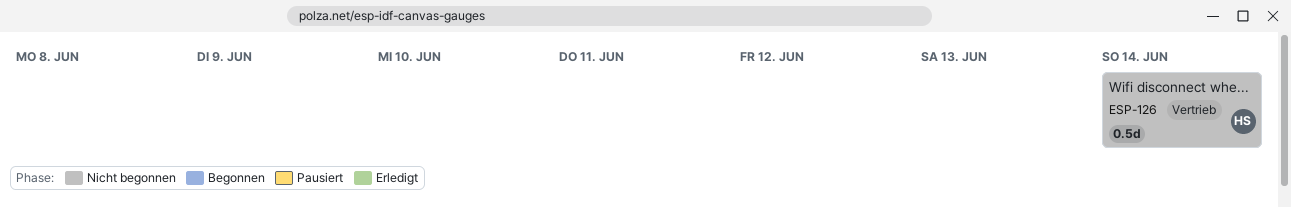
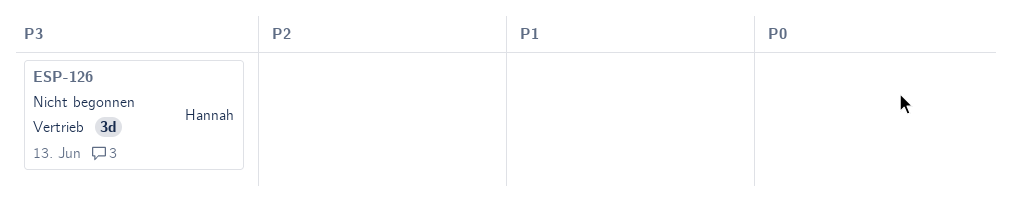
ESP-126, estimate: 0.5d -> 3d
ESP-126, due: Jun 14 -> Jun 13

